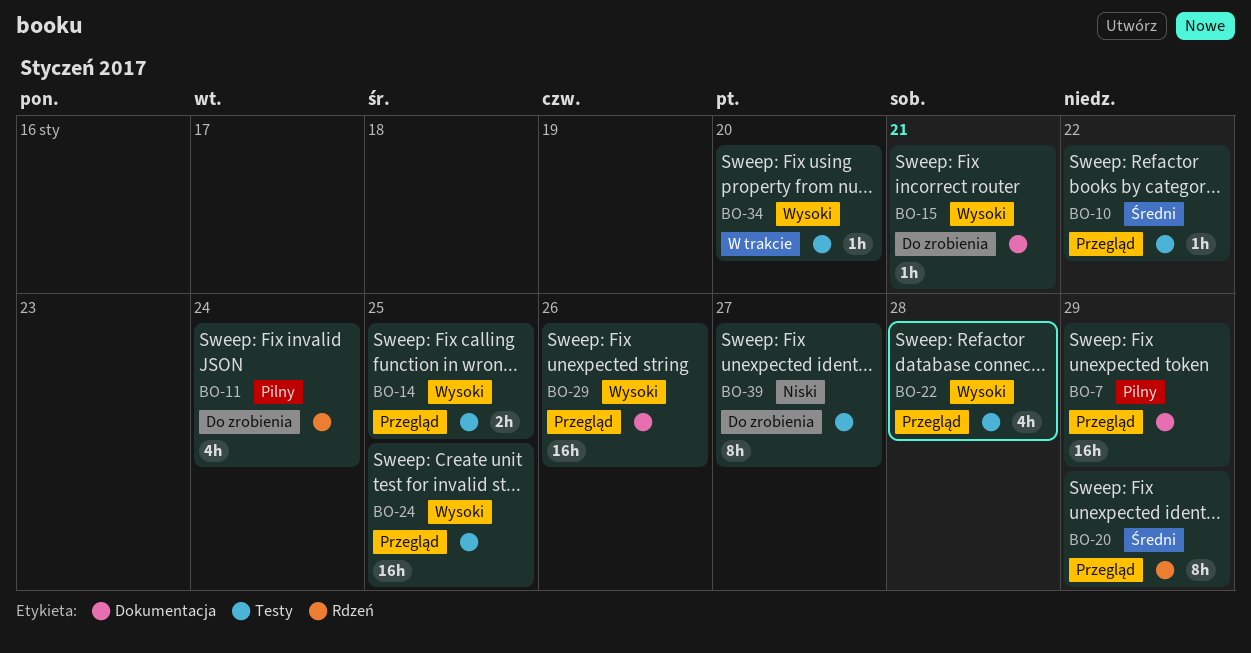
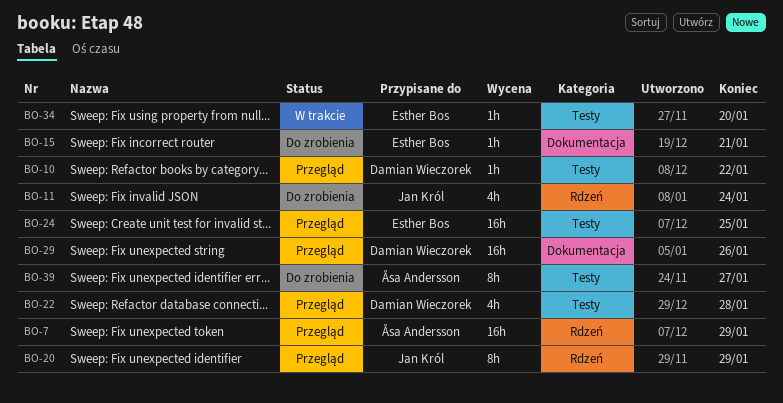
BO-7, label: Dokumentacja -> Rdzeń
BO-14: present -> none

